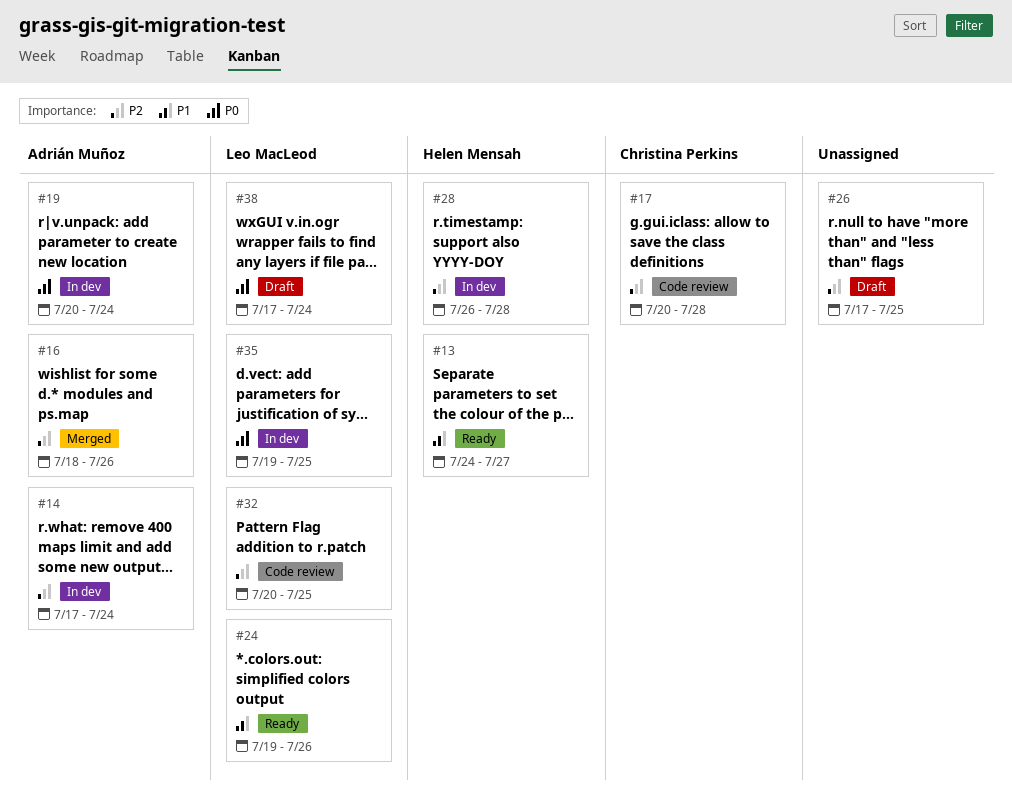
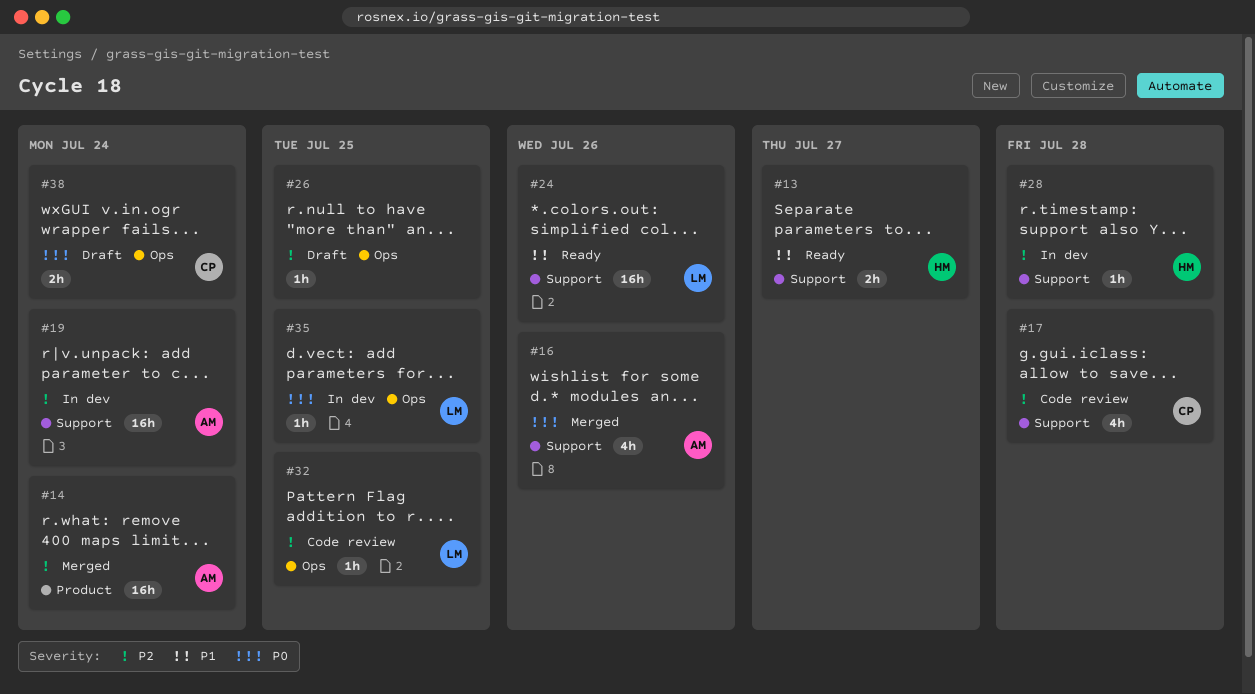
#14, status: In dev -> Merged
#16, priority: P2 -> P0
#19, priority: P0 -> P2
#38, owner: Leo MacLeod -> Christina Perkins

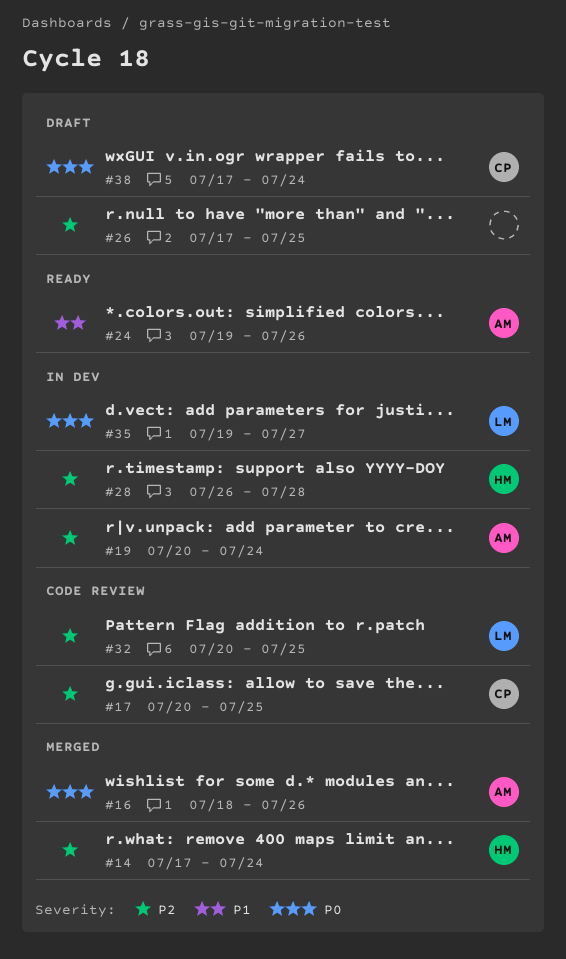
#13: present -> none
#14, owner: AM -> HM
#17, due: Jul 28 -> Jul 25
#24, owner: LM -> AM
#35, due: Jul 25 -> Jul 27

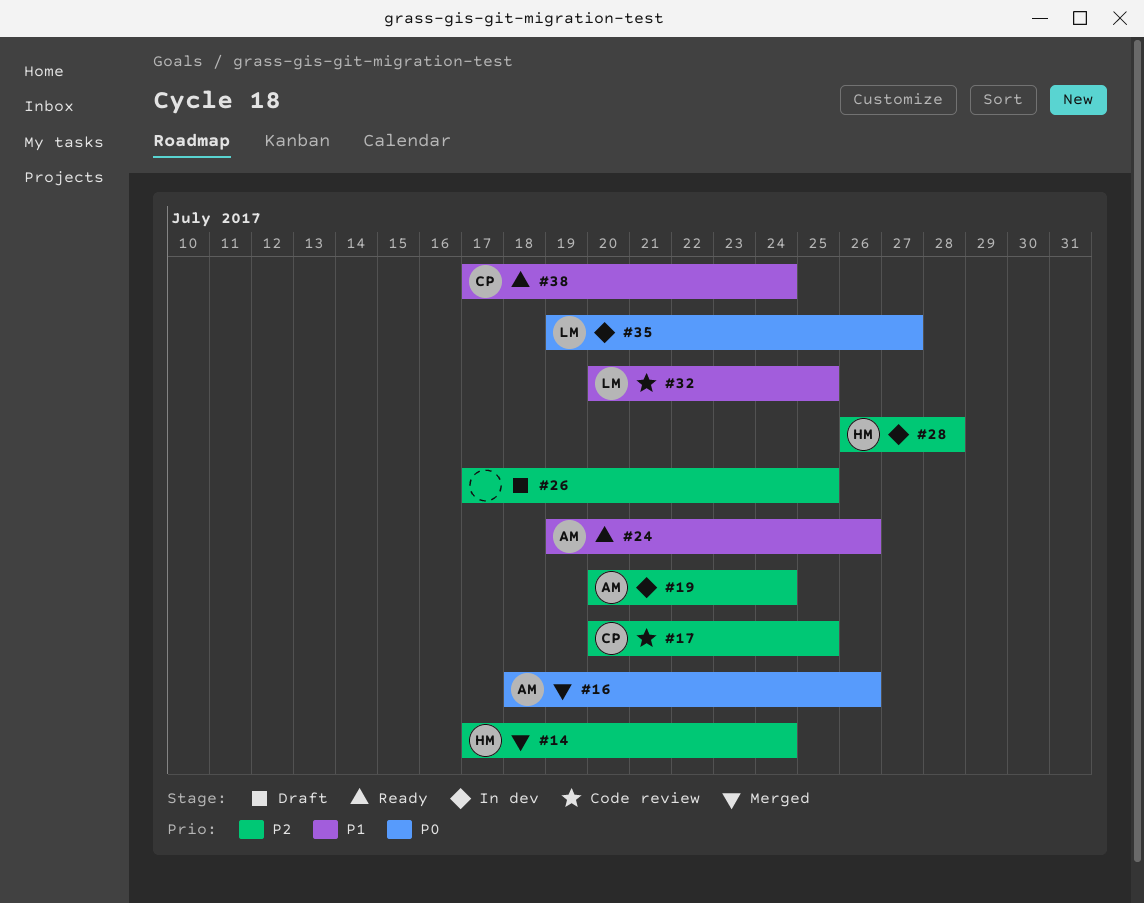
#32, priority: P2 -> P1
#38, status: Draft -> Ready
#38, priority: P0 -> P1

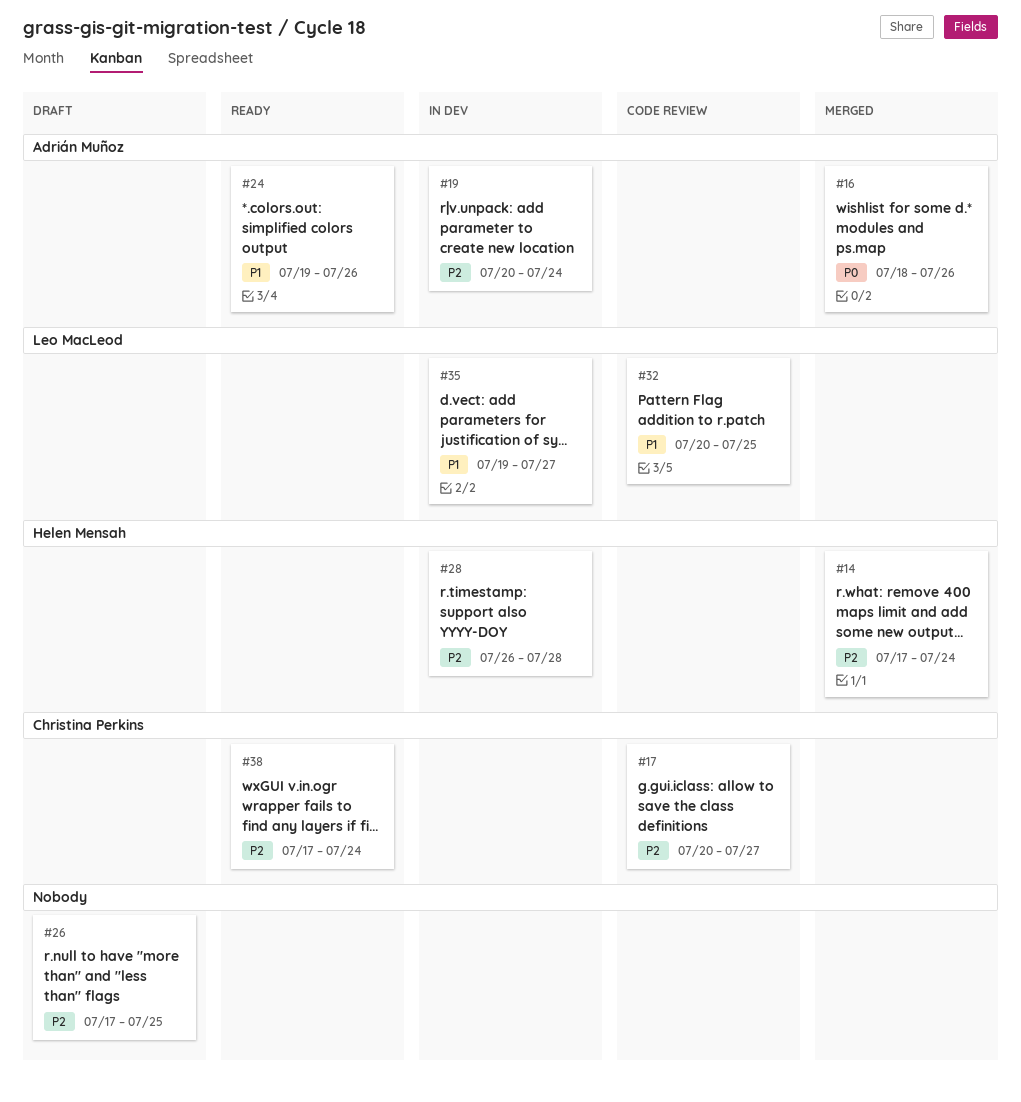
#17, due: Jul 25 -> Jul 27
#35, priority: P0 -> P1
#38, priority: P1 -> P2

